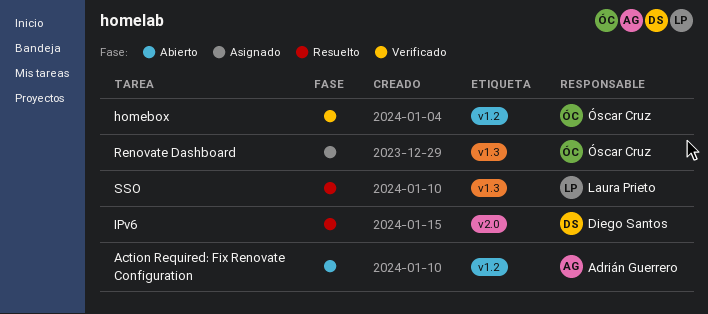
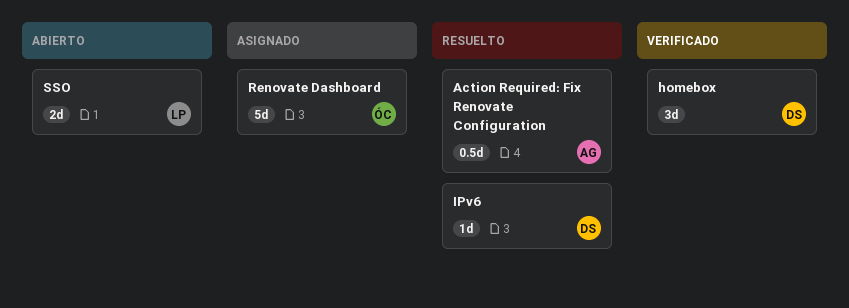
Action Required: Fix Renovate Configuration, status: Abierto -> Resuelto
homebox, owner: Óscar Cruz -> Diego Santos
SSO, status: Resuelto -> Abierto

